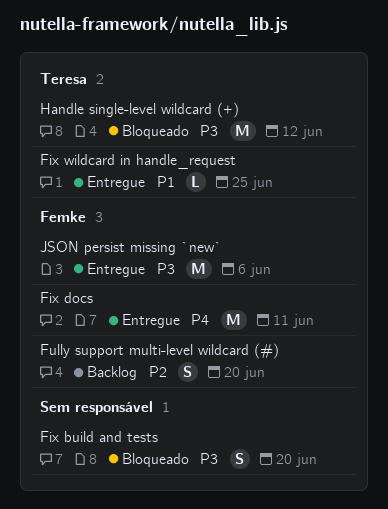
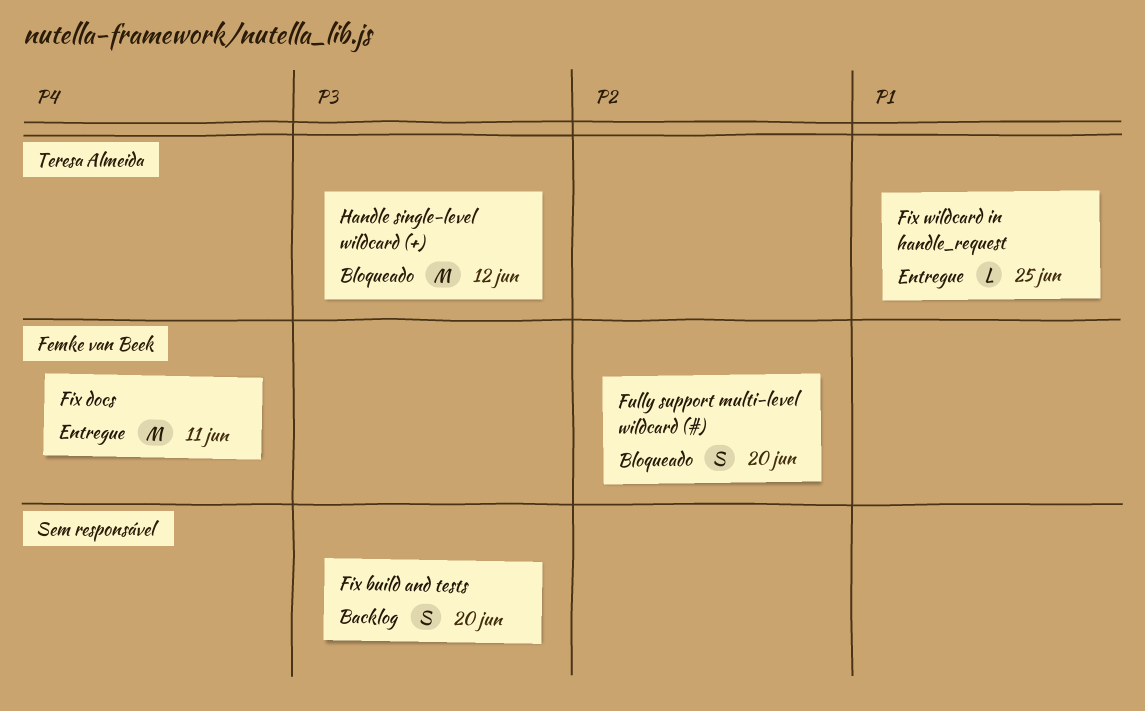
Fix build and tests, status: Bloqueado -> Backlog
Fully support multi-level wildcard (#), status: Backlog -> Bloqueado
JSON persist missing `new`: present -> none

